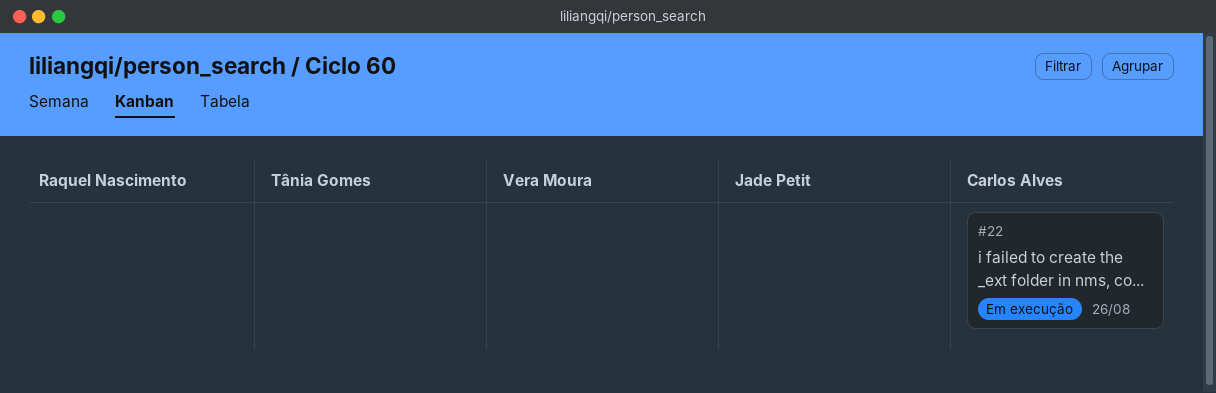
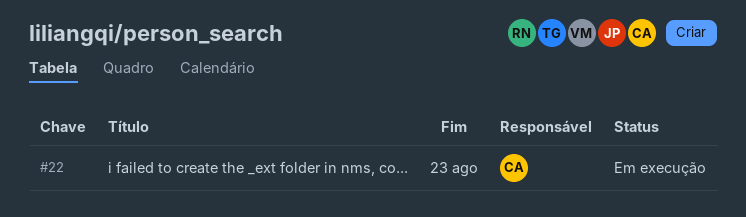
#22, due: Aug 26 -> Aug 23

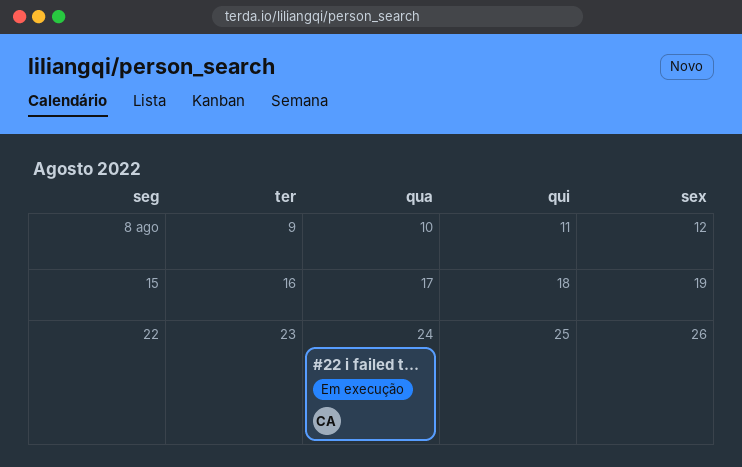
#22, due: Aug 23 -> Aug 24

